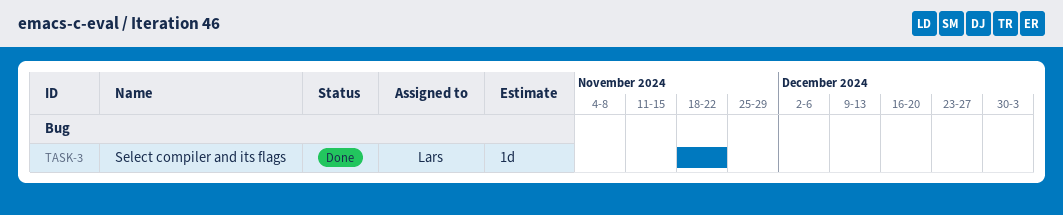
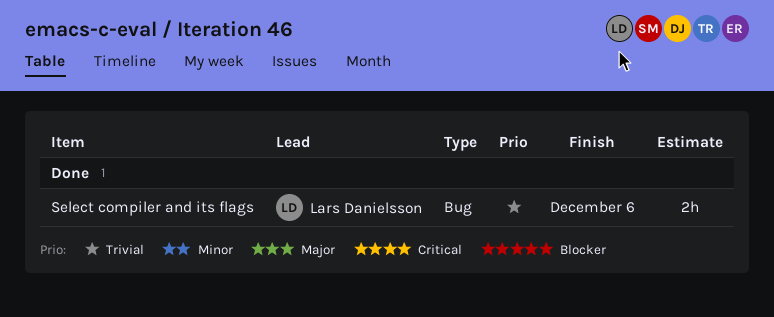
Select compiler and its flags, estimate: 1d -> 2h
Select compiler and its flags, due: Nov 22 -> Dec 6

